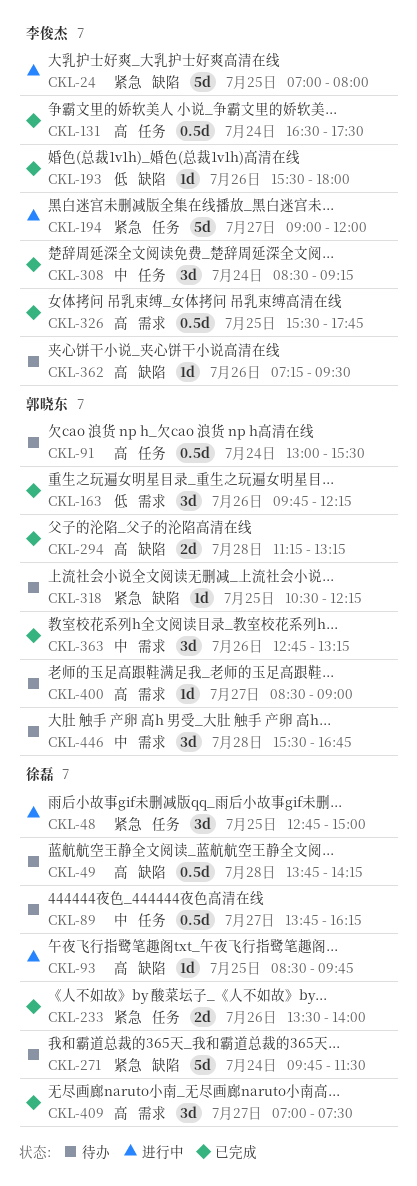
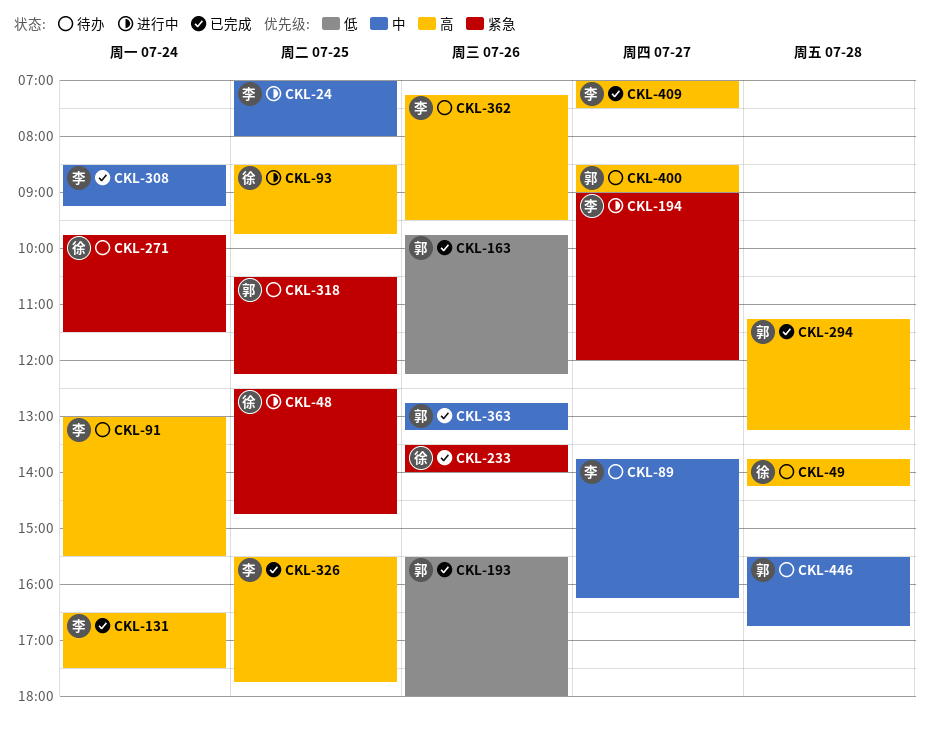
CKL-24, priority: 紧急 -> 中
CKL-48, begins: 12:45 -> 12:30
CKL-48, ends: 15:00 -> 14:45
CKL-89, owner: 徐磊 -> 李俊杰
CKL-91, owner: 郭晓东 -> 李俊杰
CKL-193, owner: 李俊杰 -> 郭晓东
CKL-409, owner: 徐磊 -> 李俊杰

